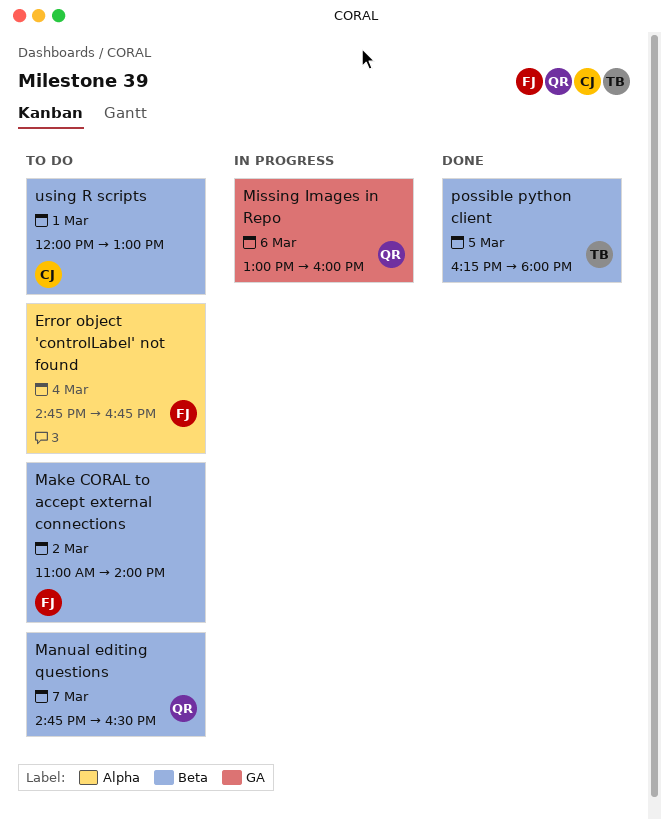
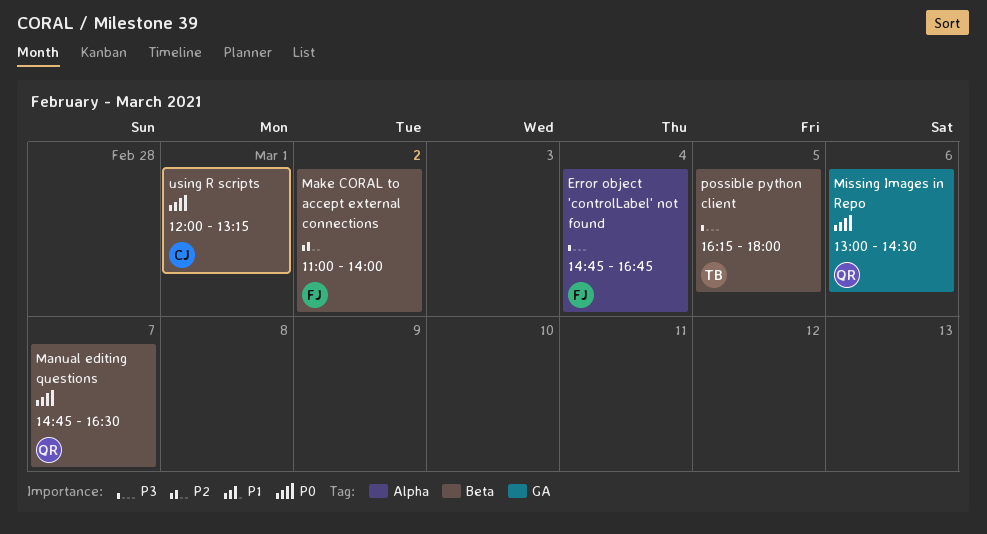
Missing Images in Repo, ends: 16:00 -> 14:30
using R scripts, ends: 13:00 -> 13:15

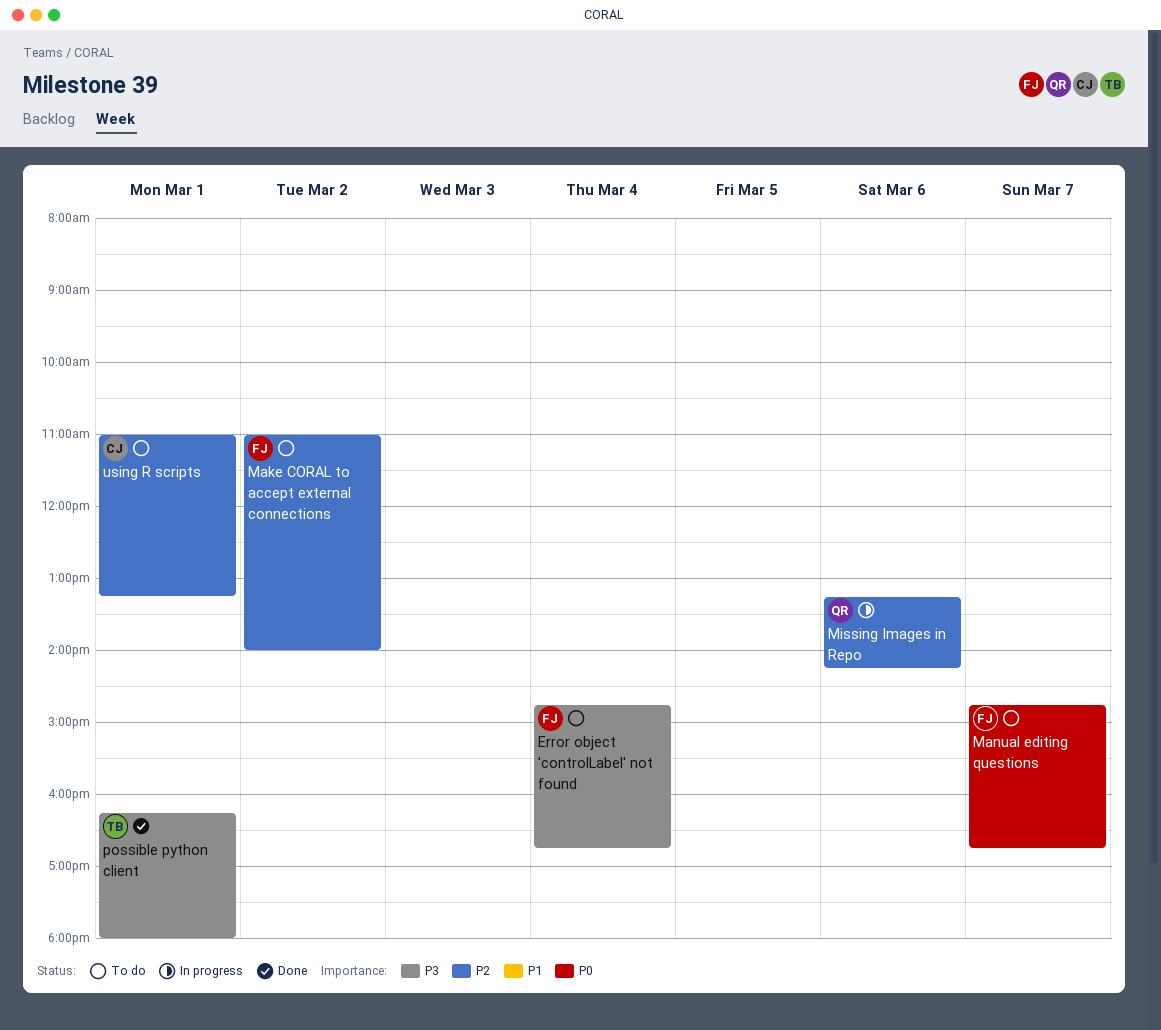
Manual editing questions, owner: QR -> FJ
Manual editing questions, ends: 16:30 -> 16:45
Missing Images in Repo, priority: P0 -> P2
Missing Images in Repo, begins: 13:00 -> 13:15
Missing Images in Repo, ends: 14:30 -> 14:15
possible python client, day: Mar 5 -> Mar 1
using R scripts, priority: P0 -> P2
using R scripts, begins: 12:00 -> 11:00

